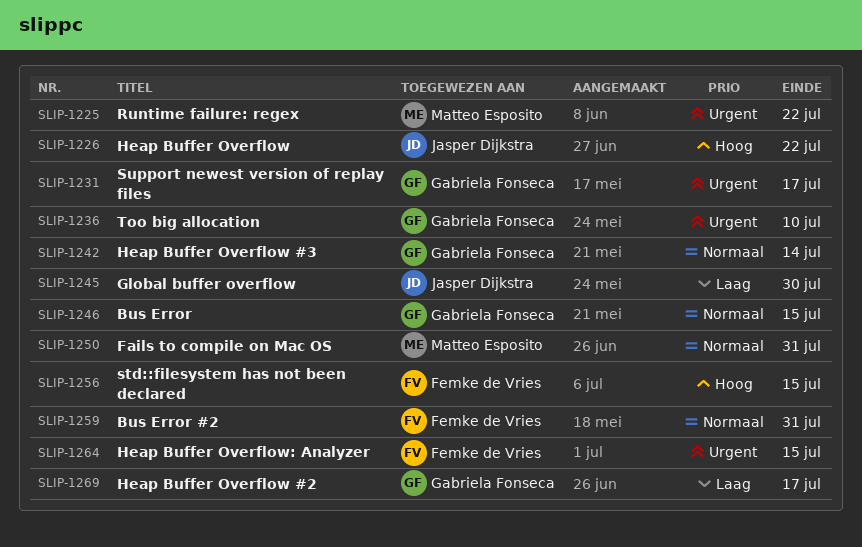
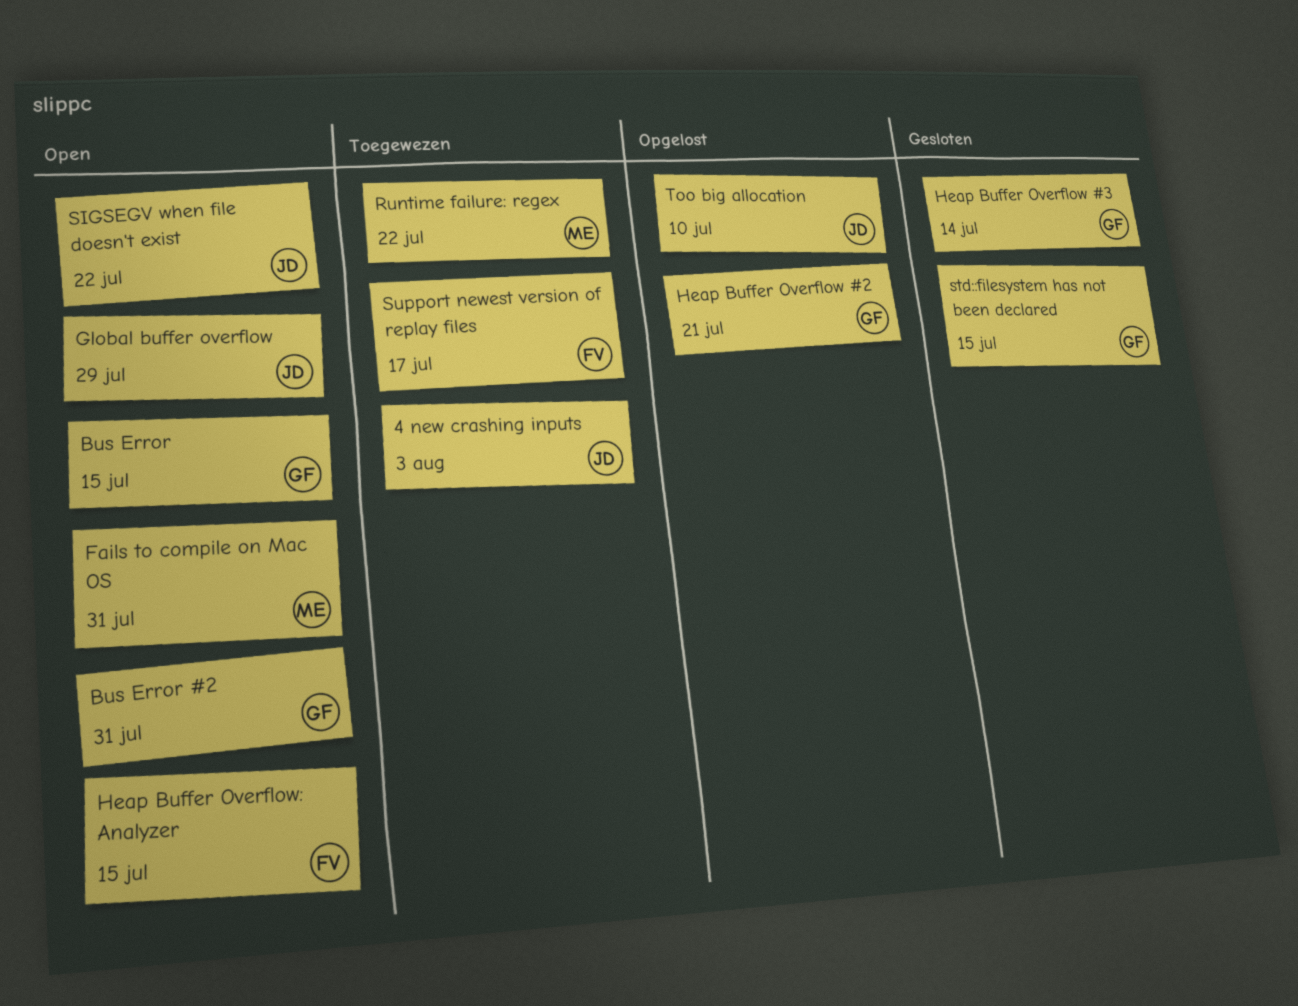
4 new crashing inputs: none -> present
Bus Error #2, owner: Femke de Vries -> Gabriela Fonseca
Global buffer overflow, due: Jul 30 -> Jul 29
Heap Buffer Overflow: present -> none
Heap Buffer Overflow #2, due: Jul 17 -> Jul 21
SIGSEGV when file doesn't exist: none -> present
std::filesystem has not been declared, owner: Femke de Vries -> Gabriela Fonseca
Support newest version of replay files, owner: Gabriela Fonseca -> Femke de Vries
Too big allocation, owner: Gabriela Fonseca -> Jasper Dijkstra

